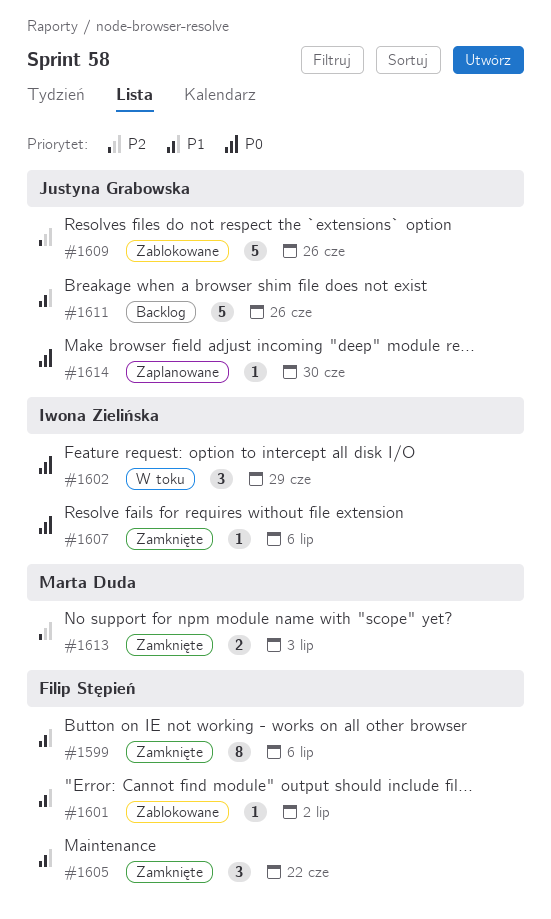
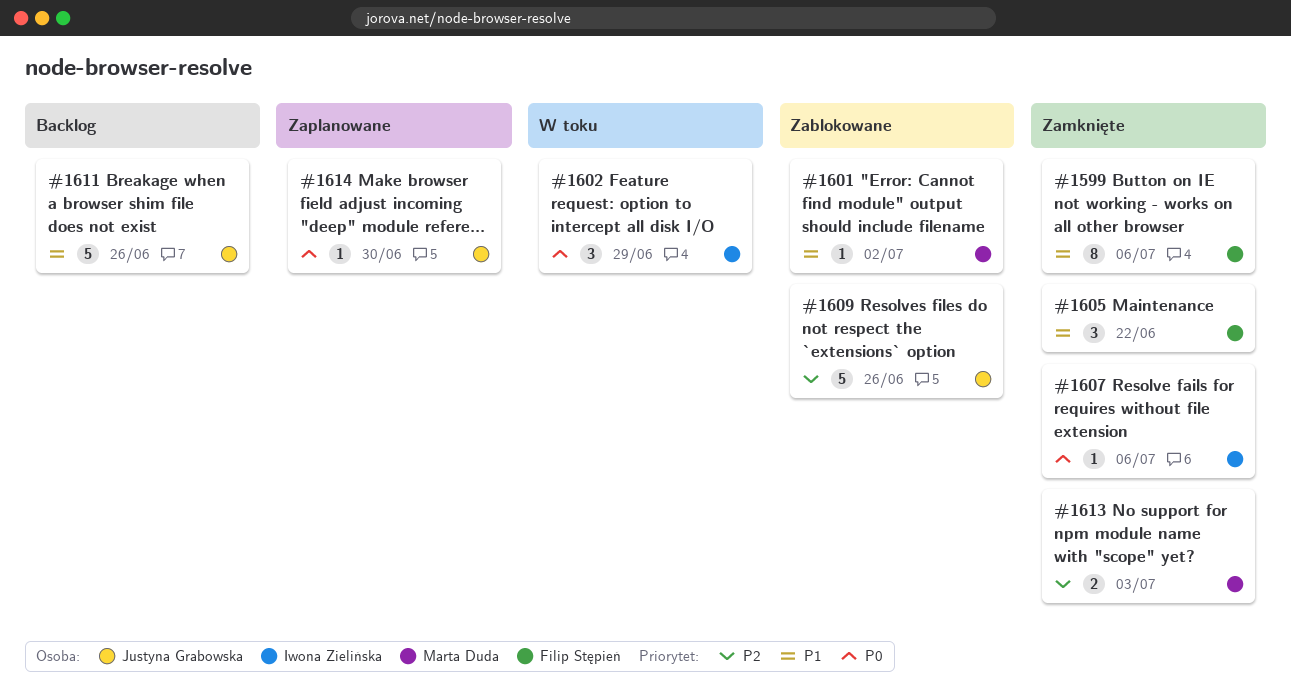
#1601, owner: Filip Stępień -> Marta Duda

